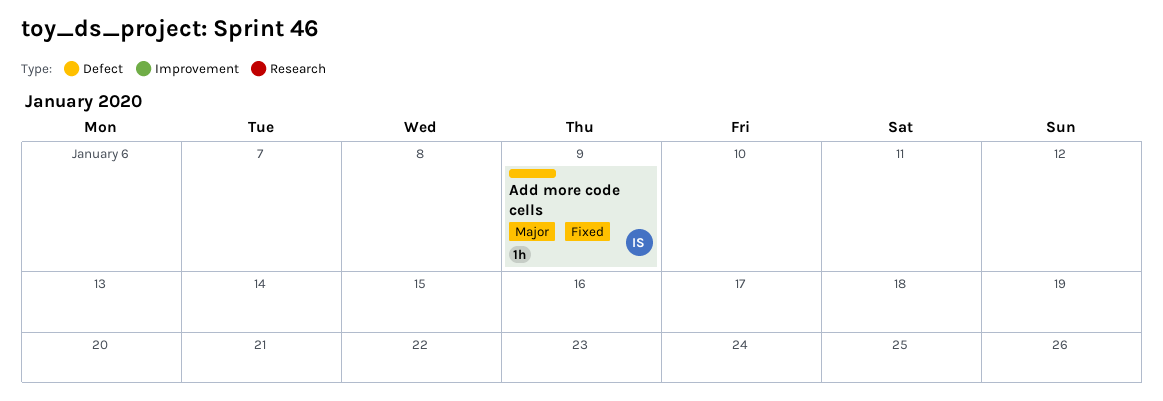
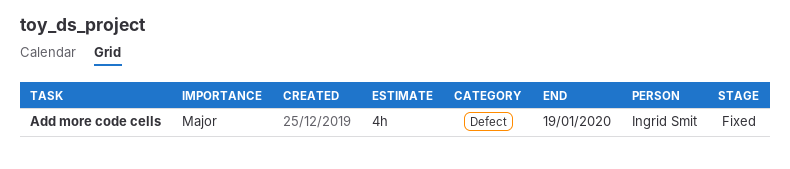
Add more code cells, estimate: 1h -> 4h
Add more code cells, due: Jan 9 -> Jan 19

